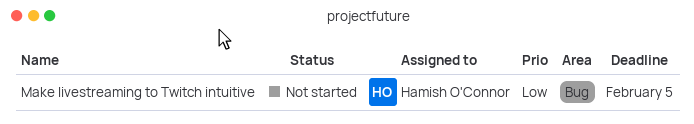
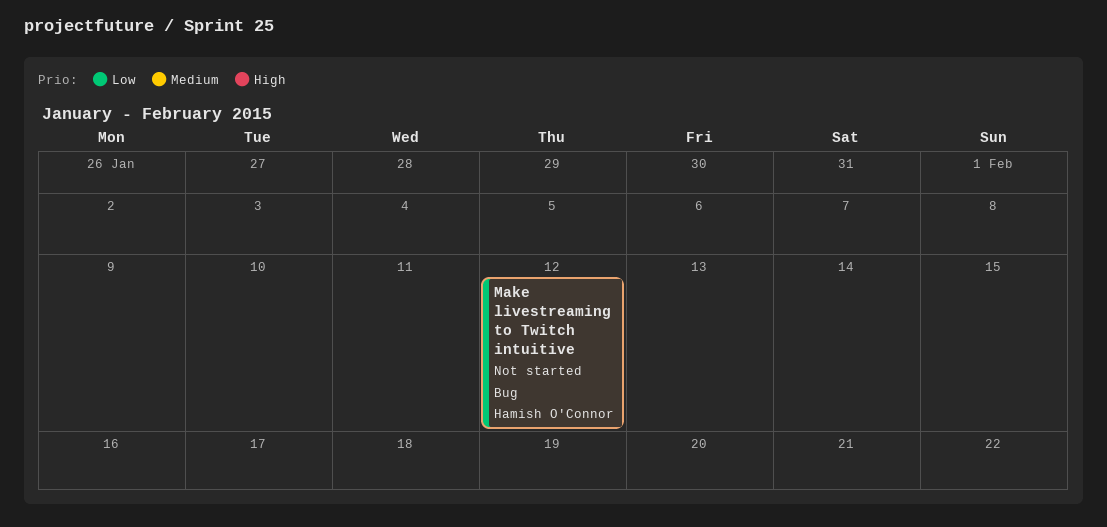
Make livestreaming to Twitch intuitive, due: Feb 5 -> Feb 12

